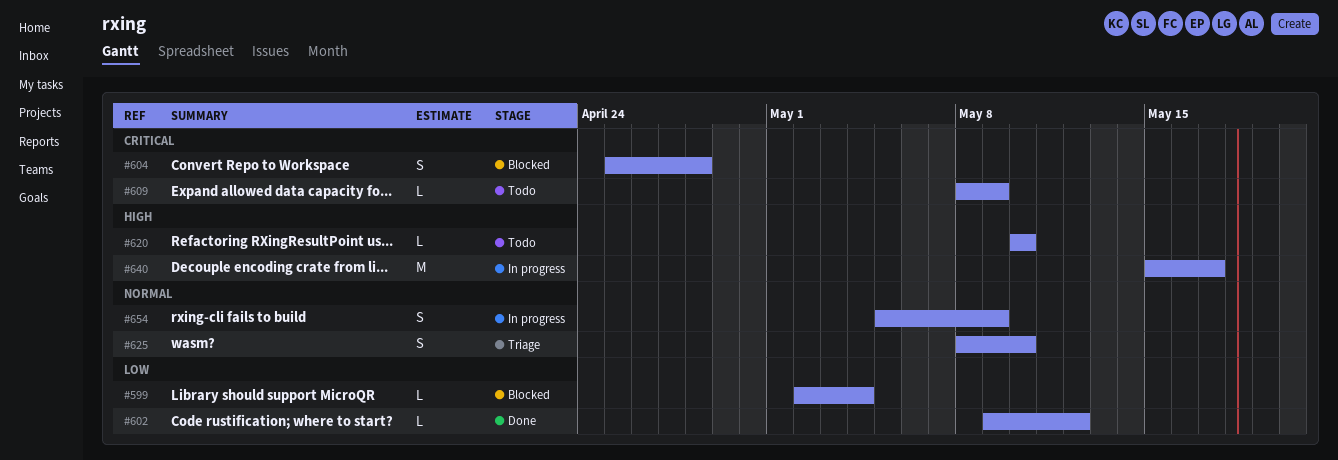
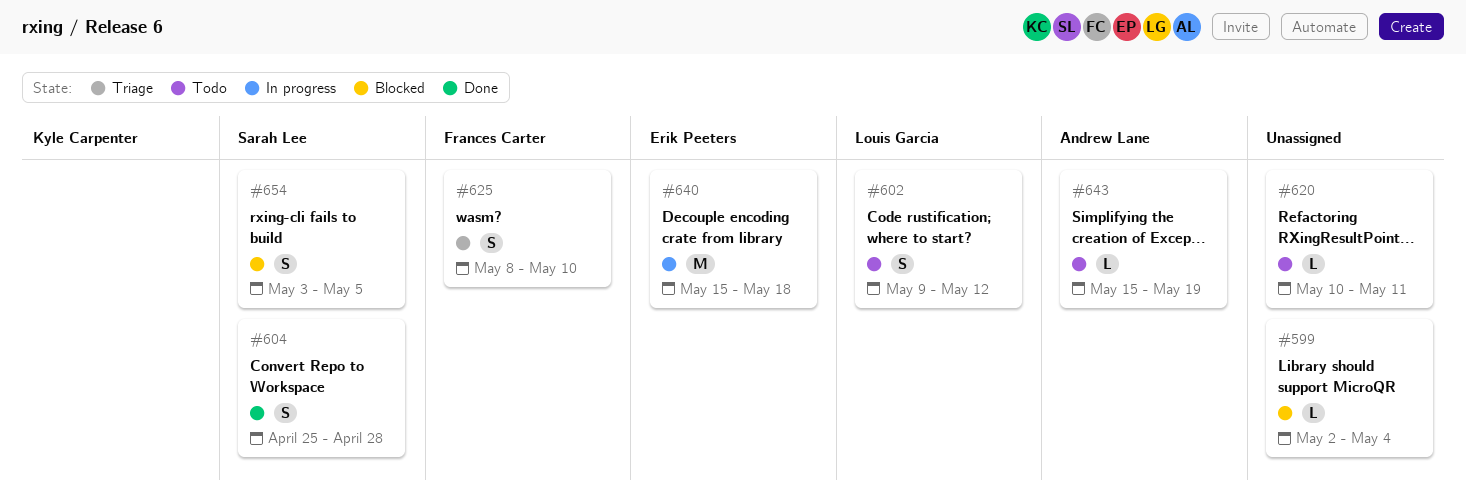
#602, status: Done -> Todo
#602, estimate: L -> S
#604, status: Blocked -> Done
#609: present -> none
#620, due: May 10 -> May 11
#640, due: May 17 -> May 18
#643: none -> present
#654, status: In progress -> Blocked
#654, start: May 5 -> May 3
#654, due: May 9 -> May 5

